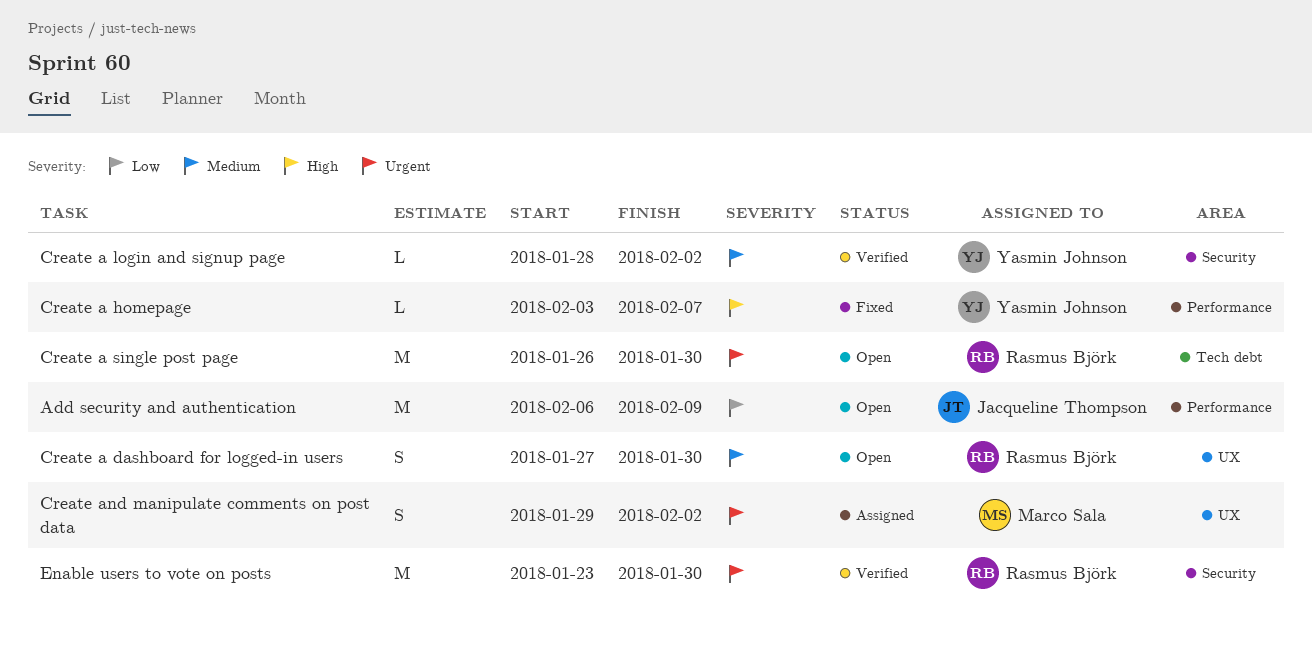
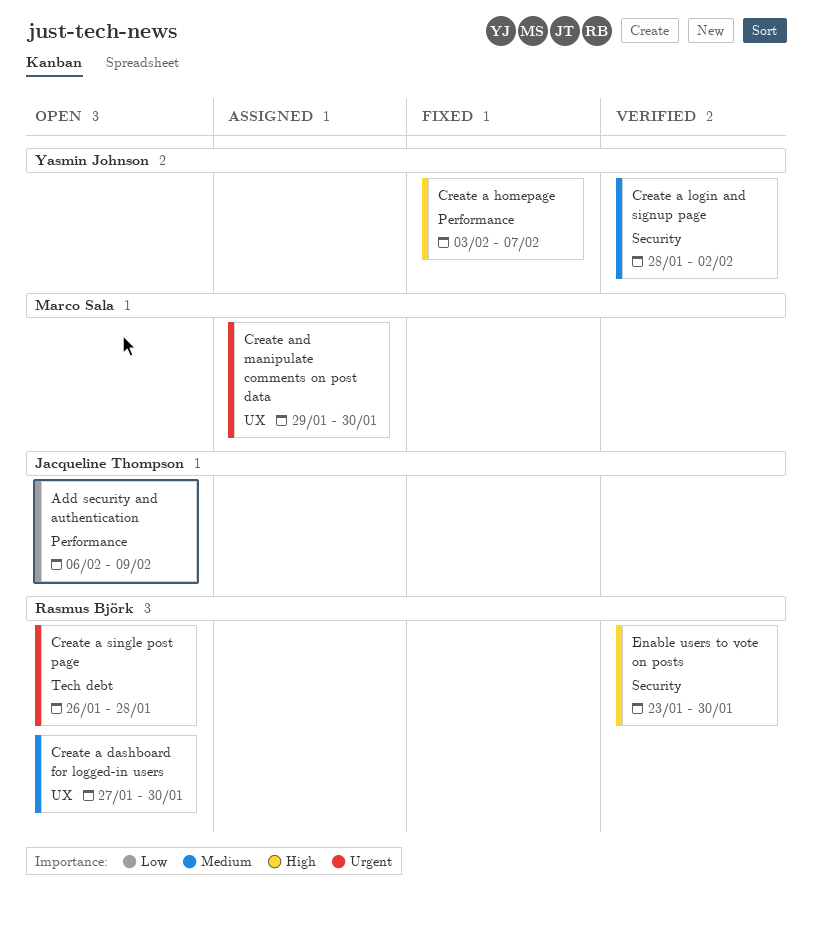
Create a single post page, due: Jan 30 -> Jan 28
Create and manipulate comments on post data, due: Feb 2 -> Jan 30
Enable users to vote on posts, priority: Urgent -> High

